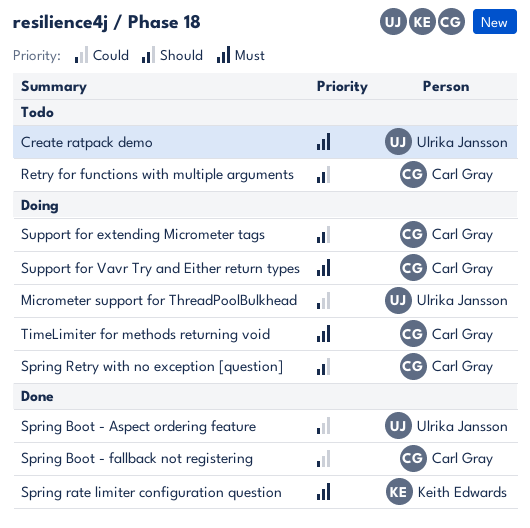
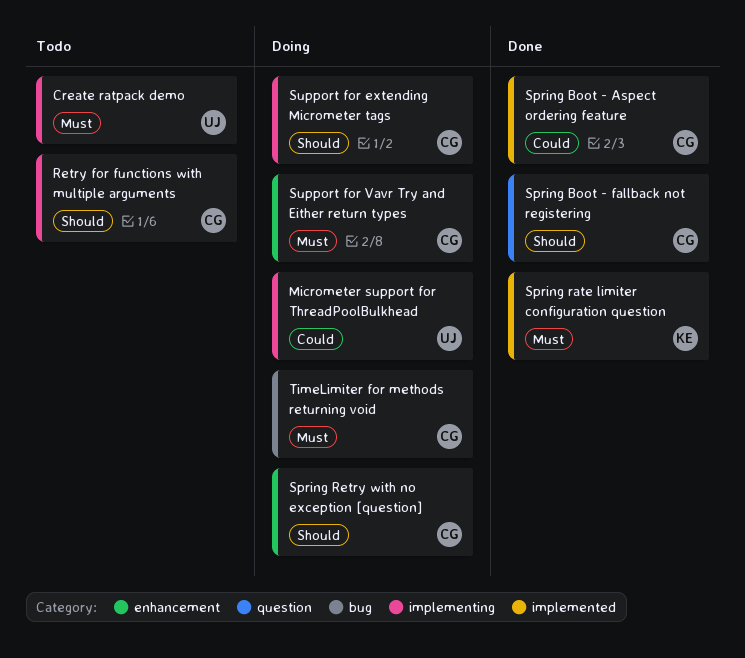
Spring Boot - Aspect ordering feature, owner: Ulrika Jansson -> Carl Gray
Spring Boot - fallback not registering, priority: Could -> Should

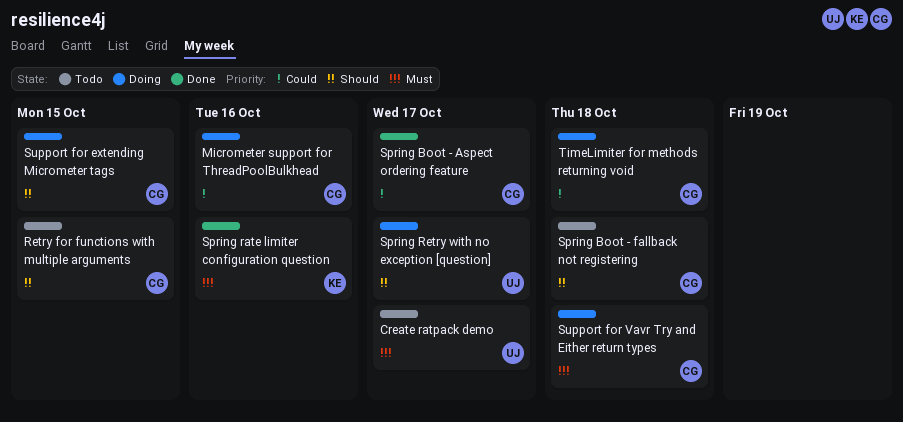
Micrometer support for ThreadPoolBulkhead, owner: UJ -> CG
Spring Boot - fallback not registering, status: Done -> Todo
Spring Retry with no exception [question], owner: CG -> UJ
TimeLimiter for methods returning void, priority: Must -> Could

